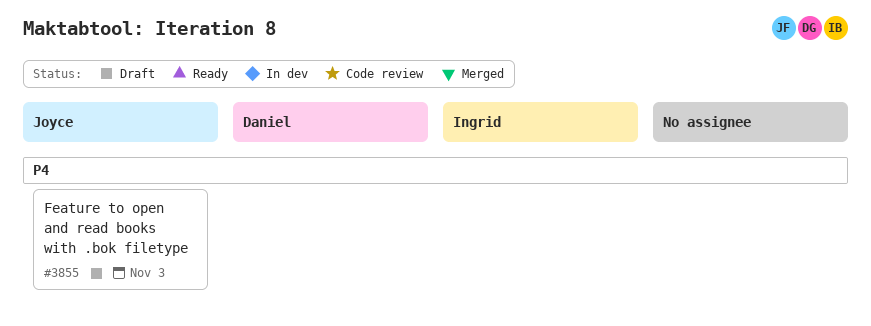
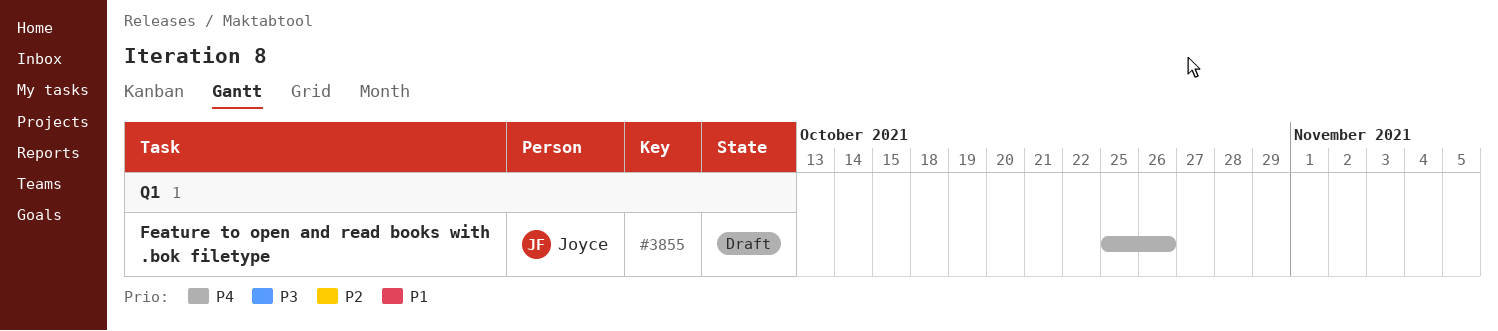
#3855, due: Nov 3 -> Oct 26

